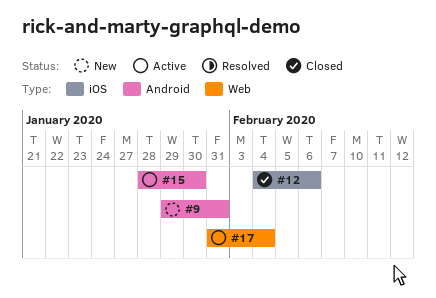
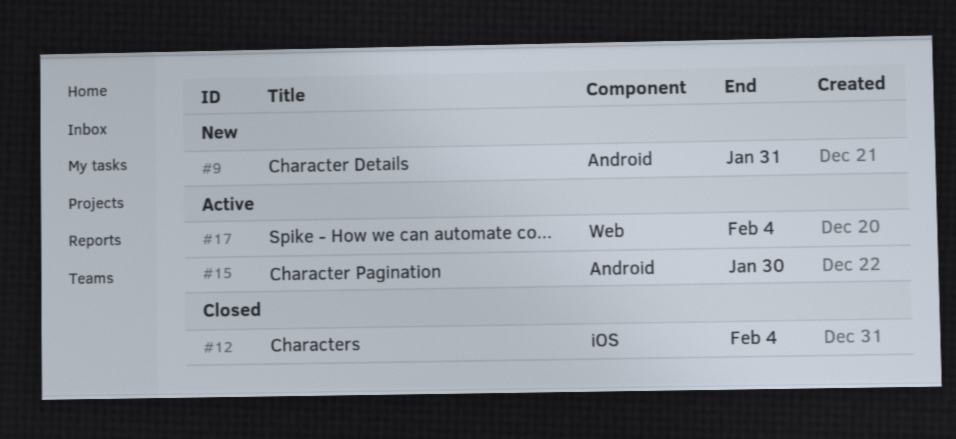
#12, due: Feb 6 -> Feb 4

